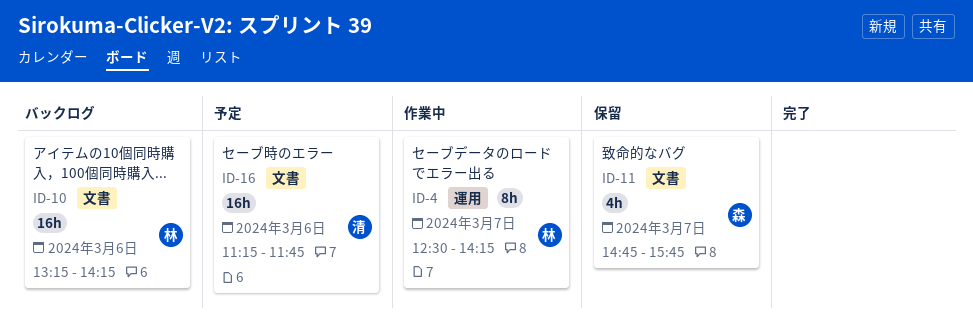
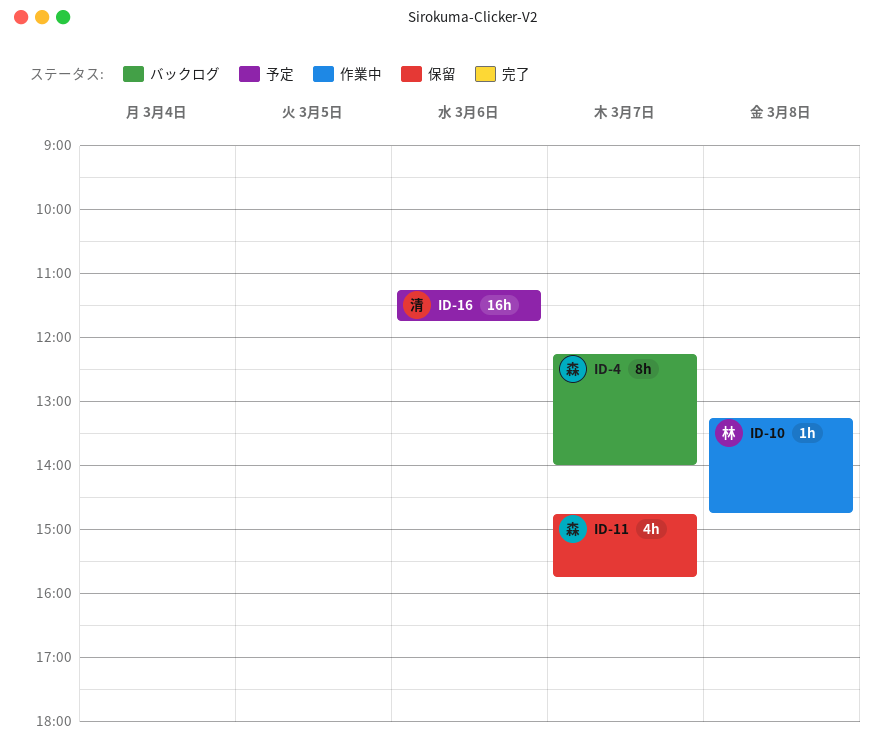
ID-4, status: 作業中 -> バックログ
ID-4, owner: 林 -> 森
ID-4, begins: 12:30 -> 12:15
ID-4, ends: 14:15 -> 14:00
ID-10, status: バックログ -> 作業中
ID-10, estimate: 16h -> 1h
ID-10, day: Mar 6 -> Mar 8
ID-10, ends: 14:15 -> 14:45

